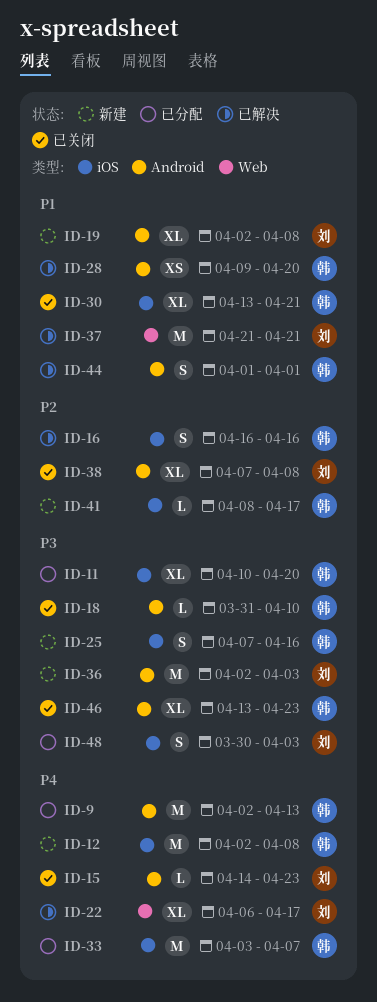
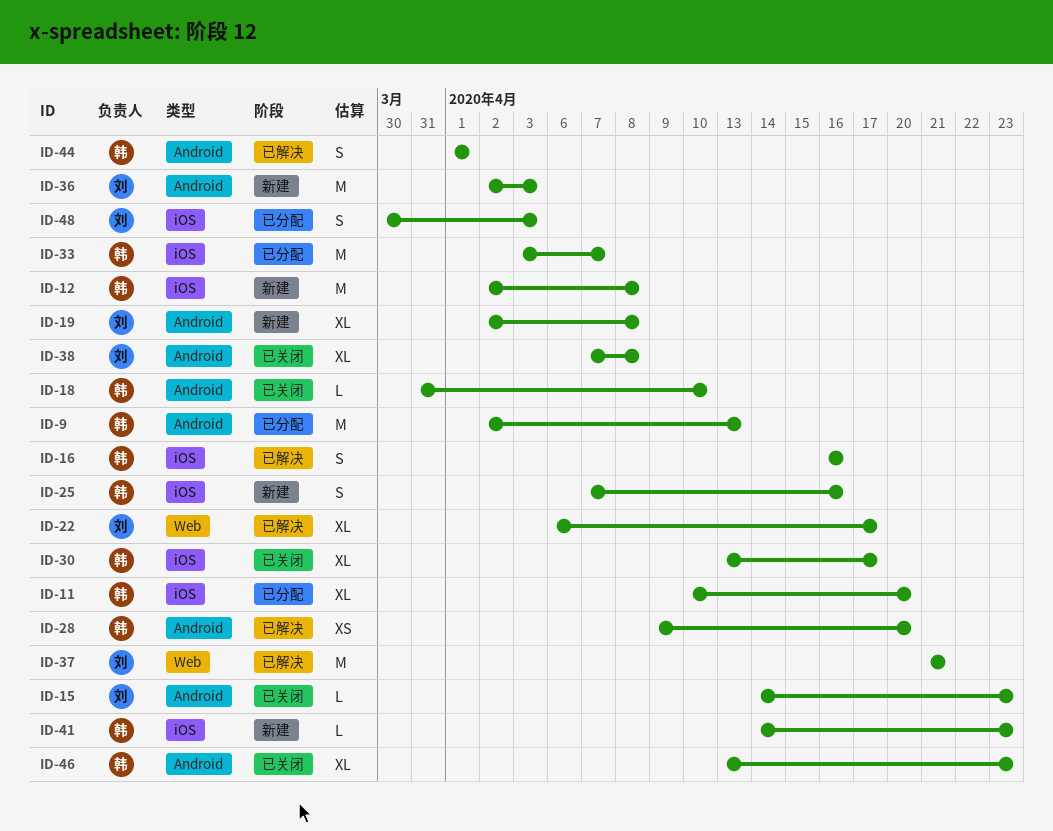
ID-30, due: Apr 21 -> Apr 17
ID-41, start: Apr 8 -> Apr 14
ID-41, due: Apr 17 -> Apr 23

